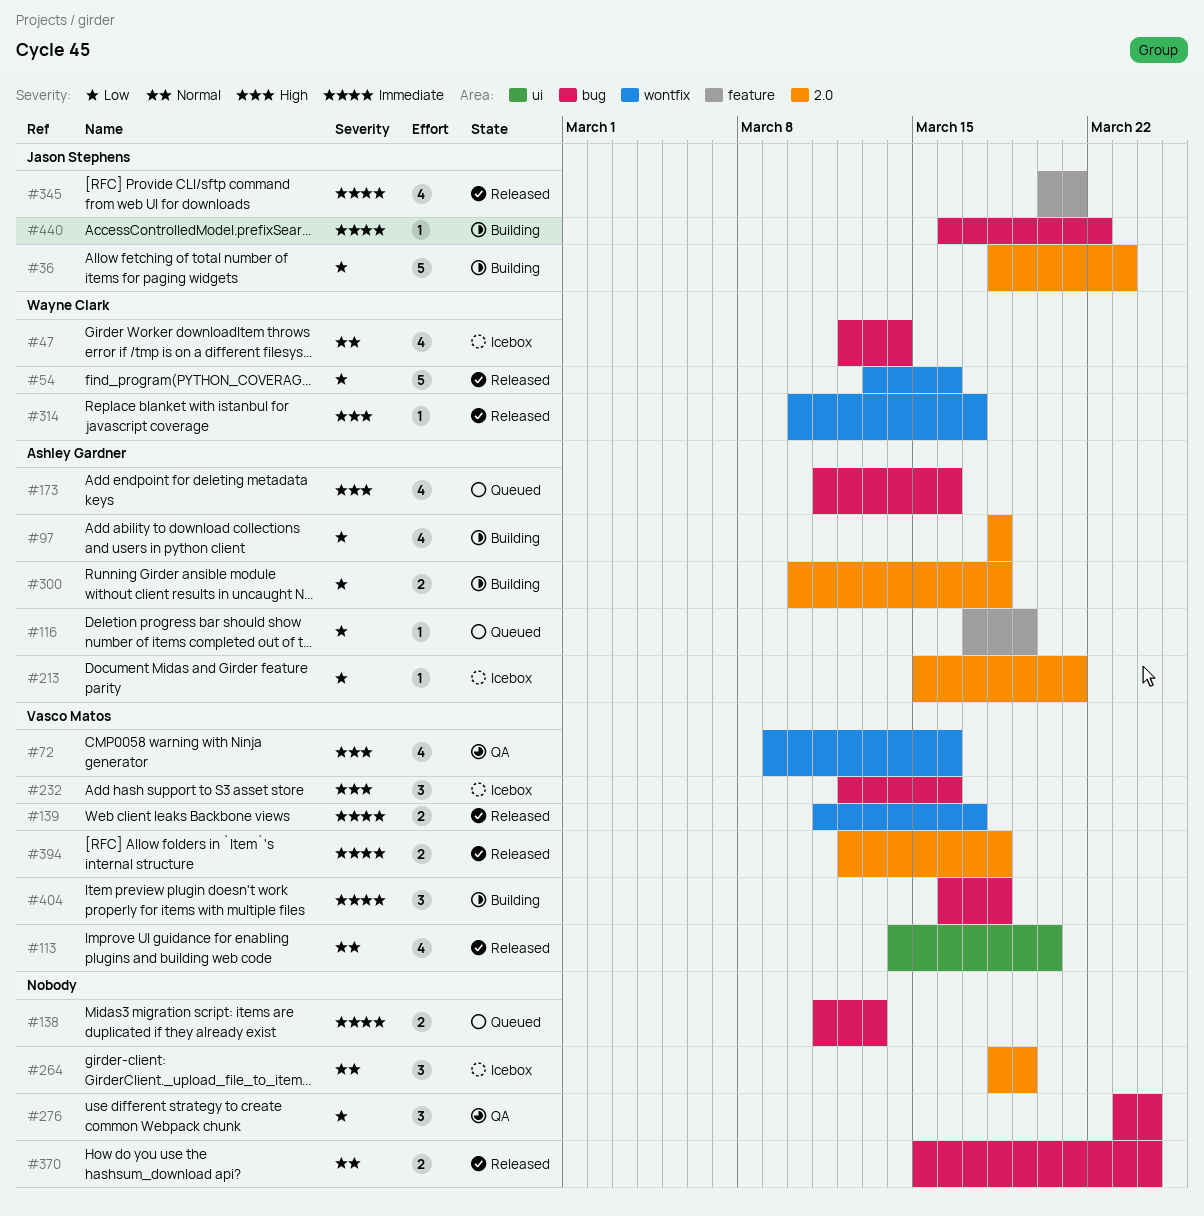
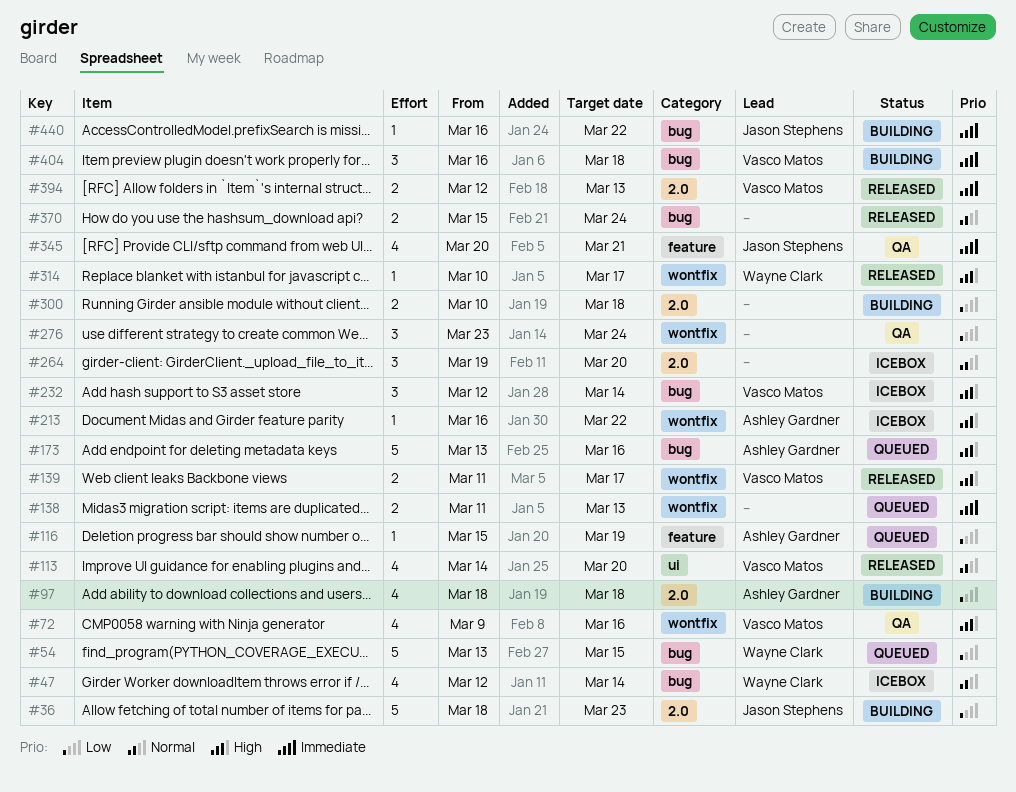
#54, status: Released -> Queued
#54, label: wontfix -> bug
#54, due: Mar 16 -> Mar 15
#116, start: Mar 17 -> Mar 15
#138, label: bug -> wontfix
#139, priority: Immediate -> High
#173, estimate: 4 -> 5
#173, start: Mar 11 -> Mar 13
#213, priority: Low -> High
#213, label: 2.0 -> wontfix
#213, start: Mar 15 -> Mar 16
#213, due: Mar 21 -> Mar 22
#232, due: Mar 16 -> Mar 14
#264, start: Mar 18 -> Mar 19
#264, due: Mar 19 -> Mar 20
#276, label: bug -> wontfix
#300, owner: Ashley Gardner -> none
#345, status: Released -> QA
#394, due: Mar 18 -> Mar 13

